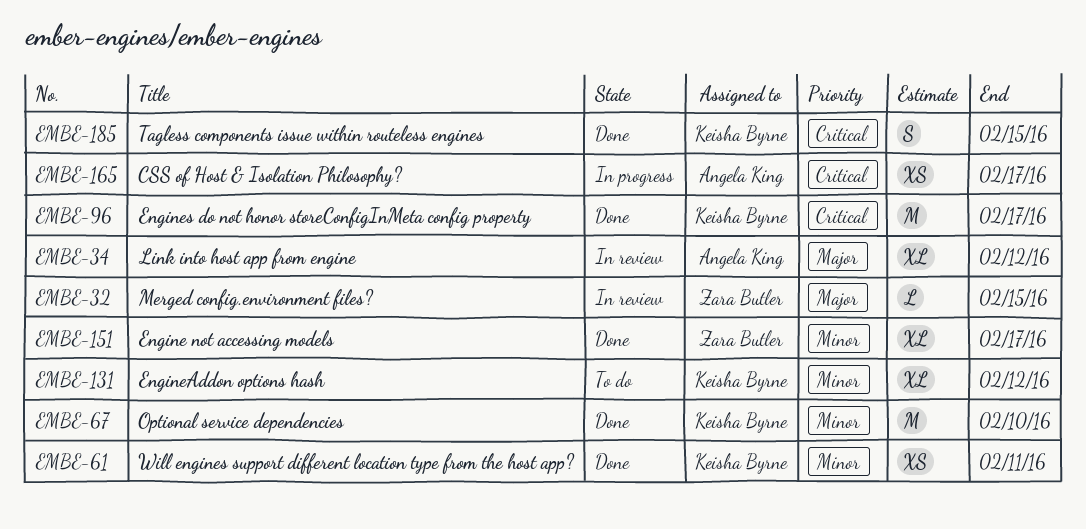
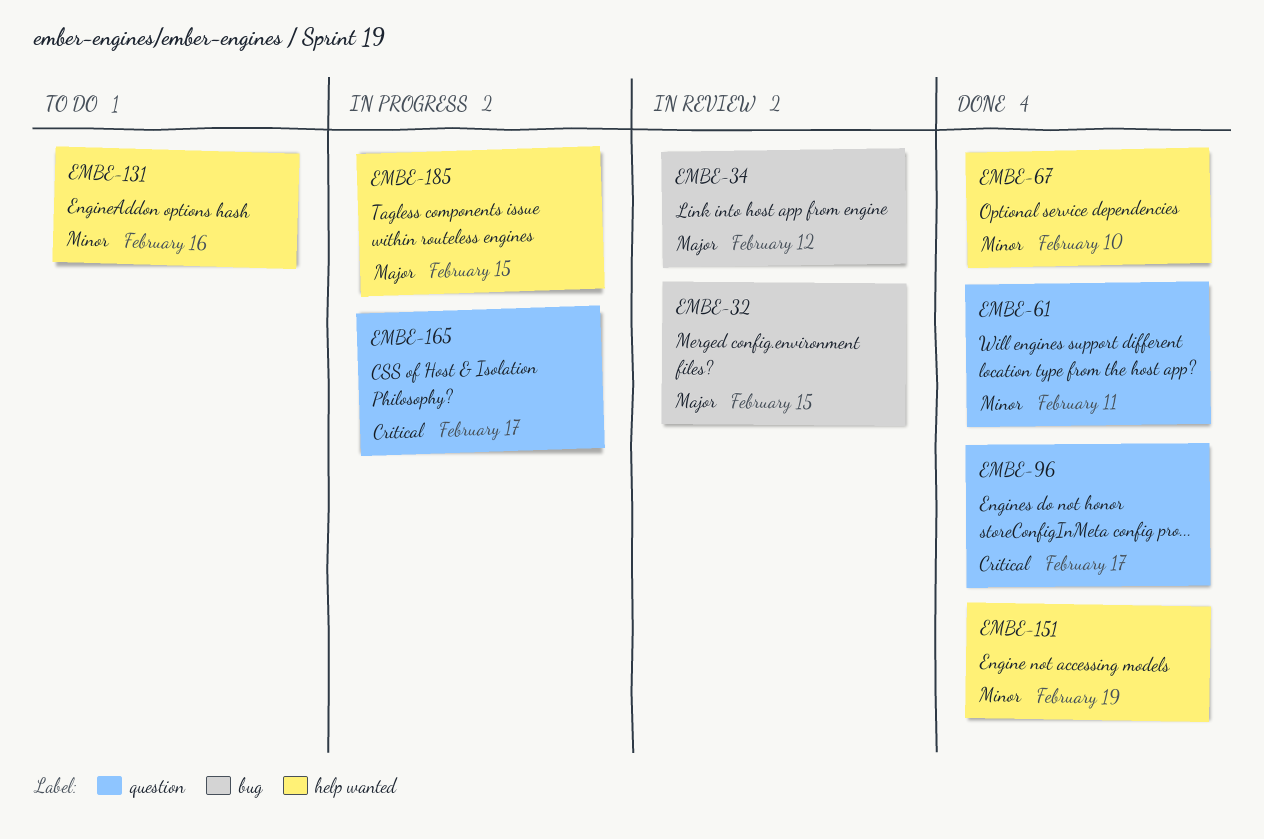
EMBE-131, due: Feb 12 -> Feb 16
EMBE-151, due: Feb 17 -> Feb 19
EMBE-185, status: Done -> In progress
EMBE-185, priority: Critical -> Major

